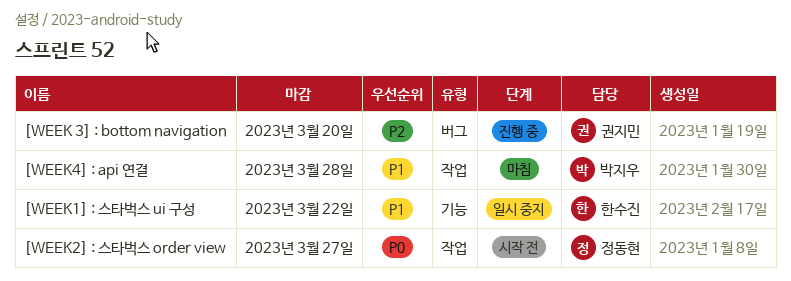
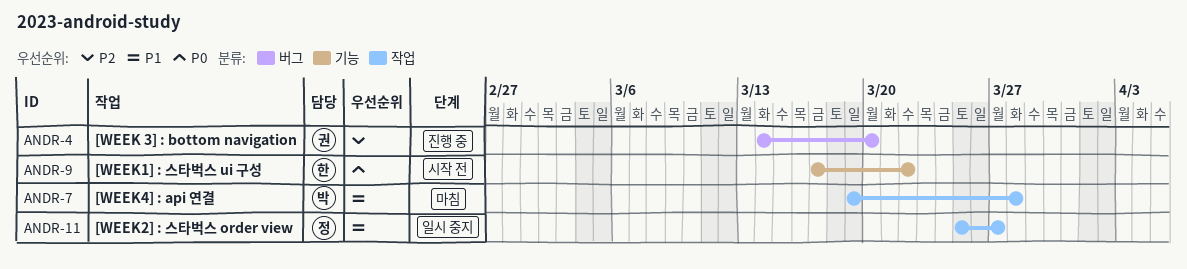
[WEEK1] : 스타벅스 ui 구성, status: 일시 중지 -> 시작 전
[WEEK1] : 스타벅스 ui 구성, priority: P1 -> P0
[WEEK2] : 스타벅스 order view, status: 시작 전 -> 일시 중지
[WEEK2] : 스타벅스 order view, priority: P0 -> P1

